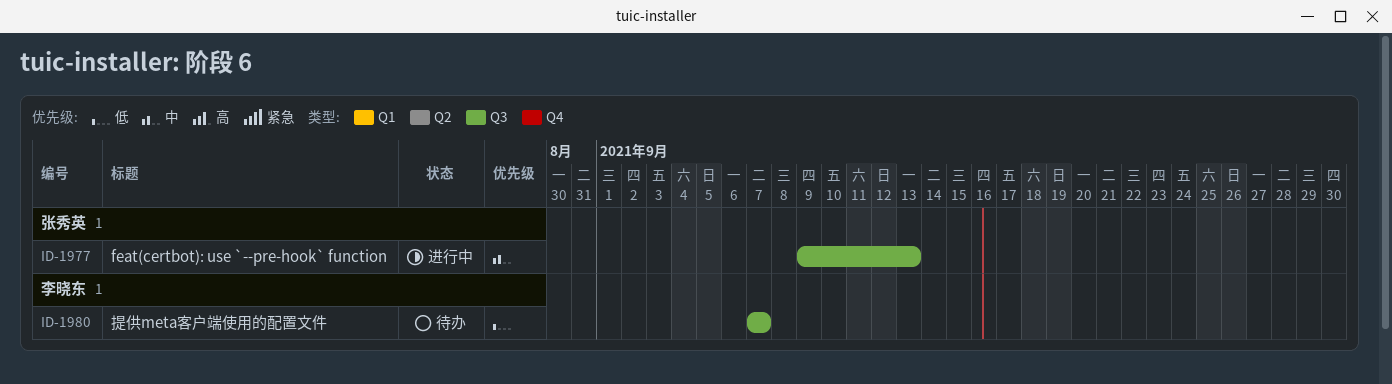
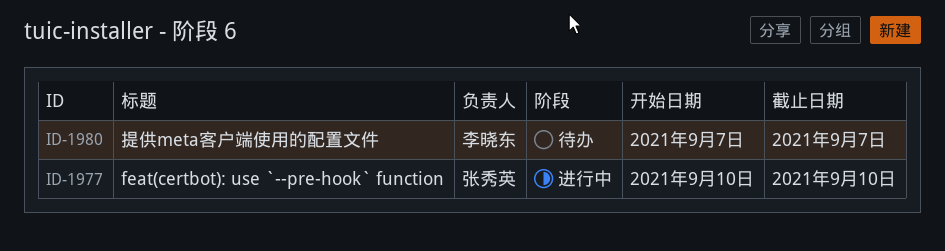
ID-1977, start: Sep 9 -> Sep 10
ID-1977, due: Sep 13 -> Sep 10

